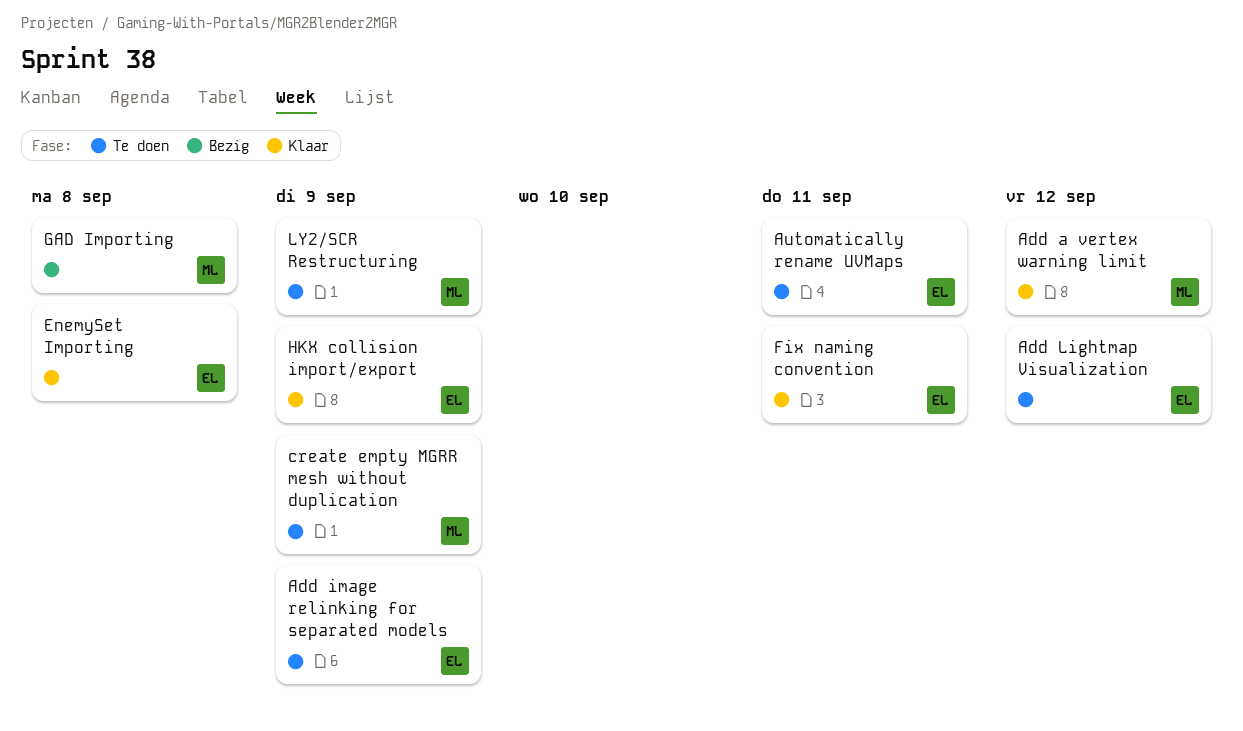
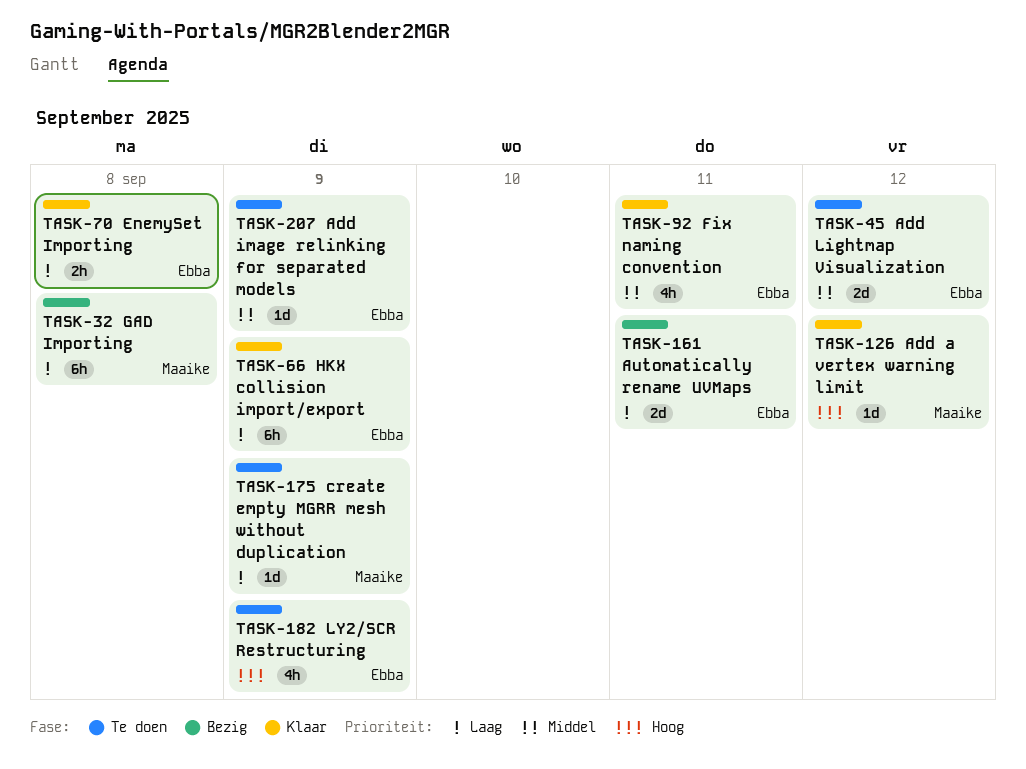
Automatically rename UVMaps, status: Te doen -> Bezig
LY2/SCR Restructuring, owner: Maaike -> Ebba

